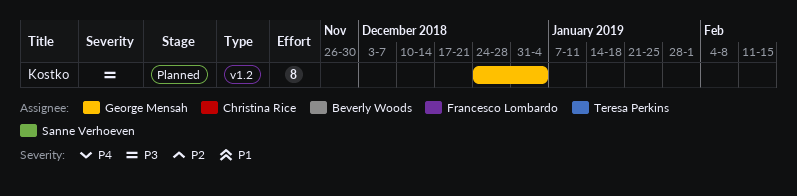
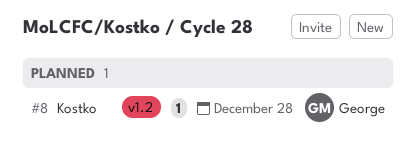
Kostko, estimate: 8 -> 1
Kostko, due: Jan 4 -> Dec 28

